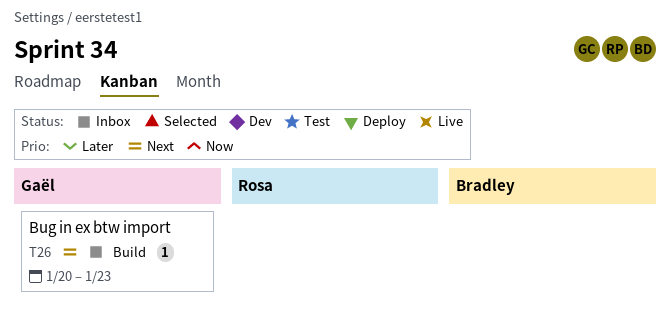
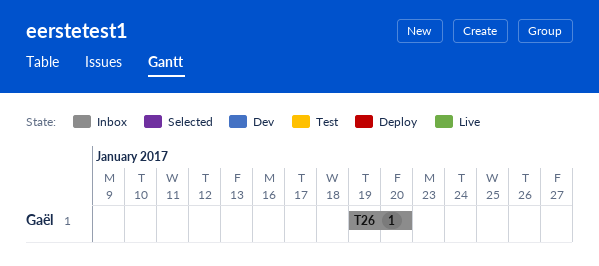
T26, start: Jan 20 -> Jan 19
T26, due: Jan 23 -> Jan 20

